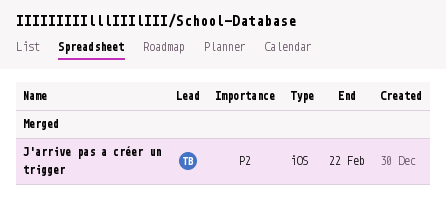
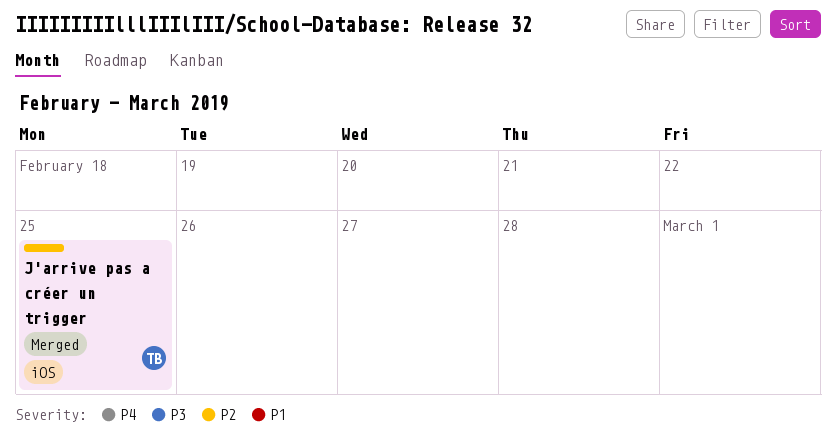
J'arrive pas a créer un trigger, due: Feb 22 -> Feb 25

